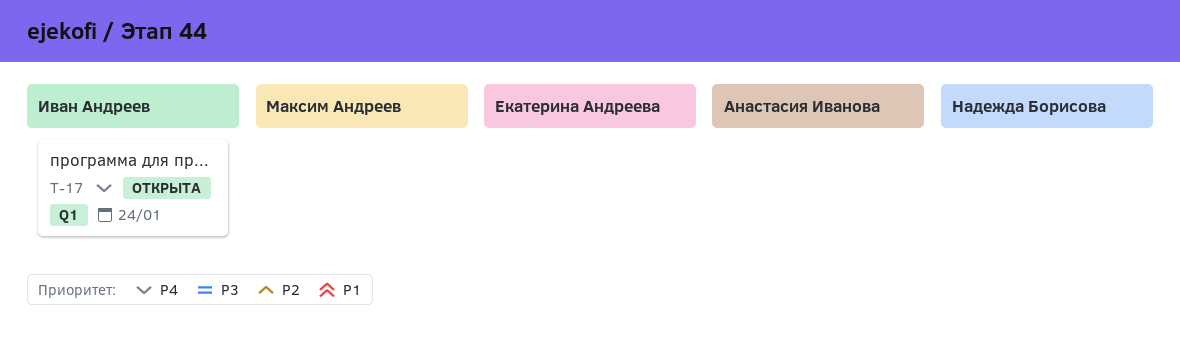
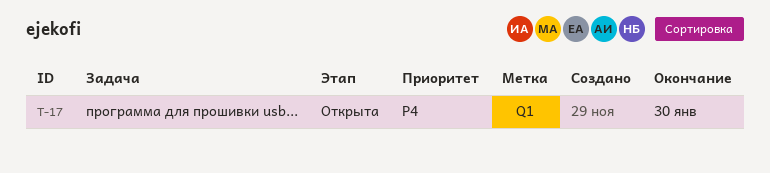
T-17, due: Jan 24 -> Jan 30

